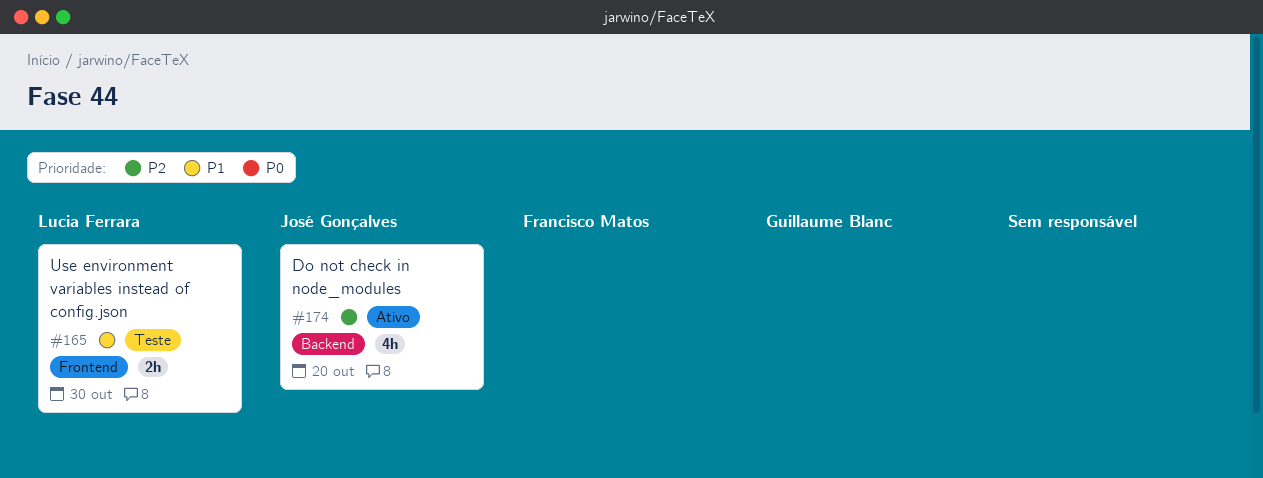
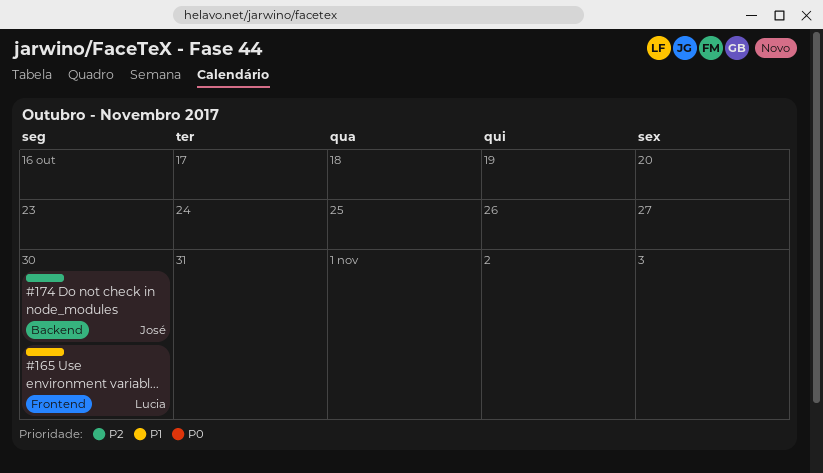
#174, due: Oct 20 -> Oct 30

